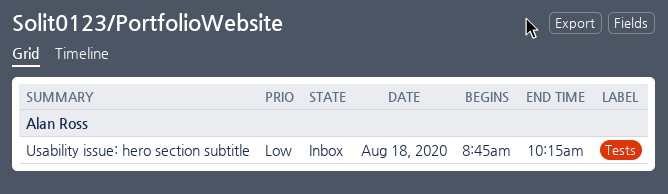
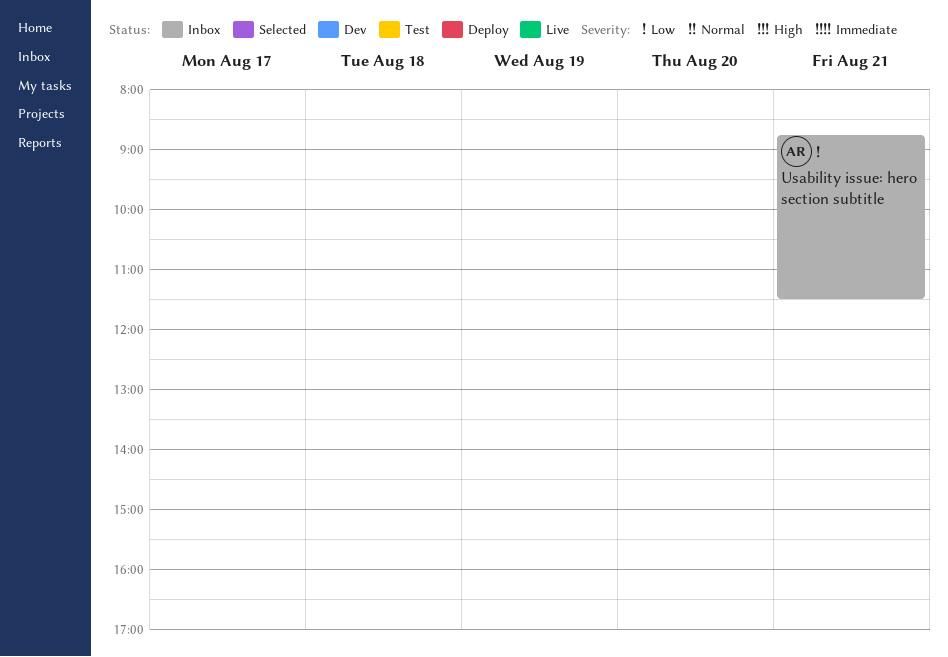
Usability issue: hero section subtitle, day: Aug 18 -> Aug 21
Usability issue: hero section subtitle, ends: 10:15 -> 11:30

